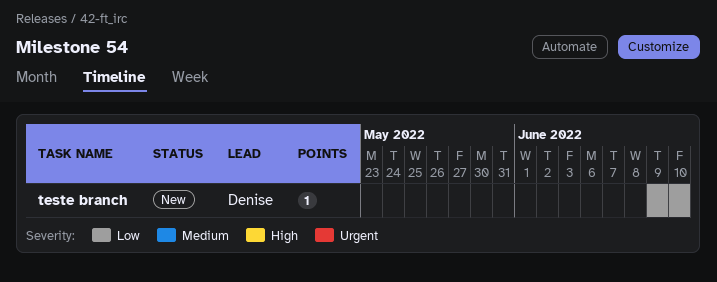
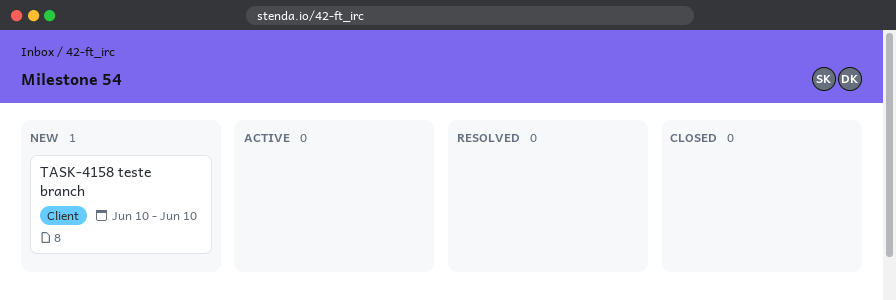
teste branch, start: Jun 9 -> Jun 10

